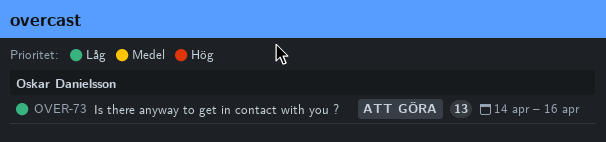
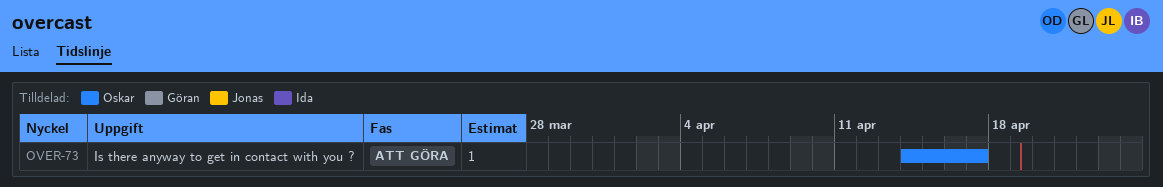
OVER-73, estimate: 13 -> 1
OVER-73, due: Apr 16 -> Apr 17

